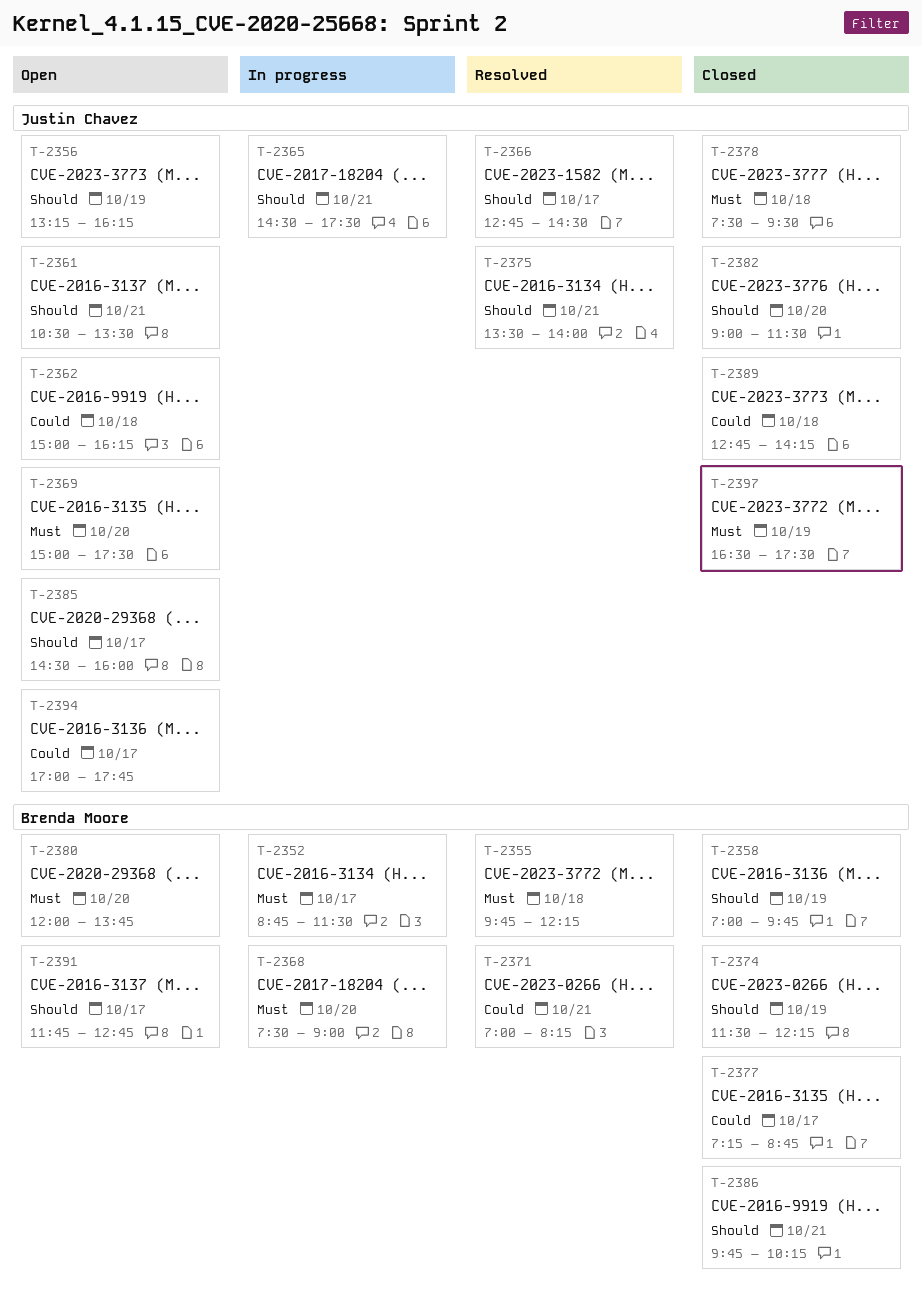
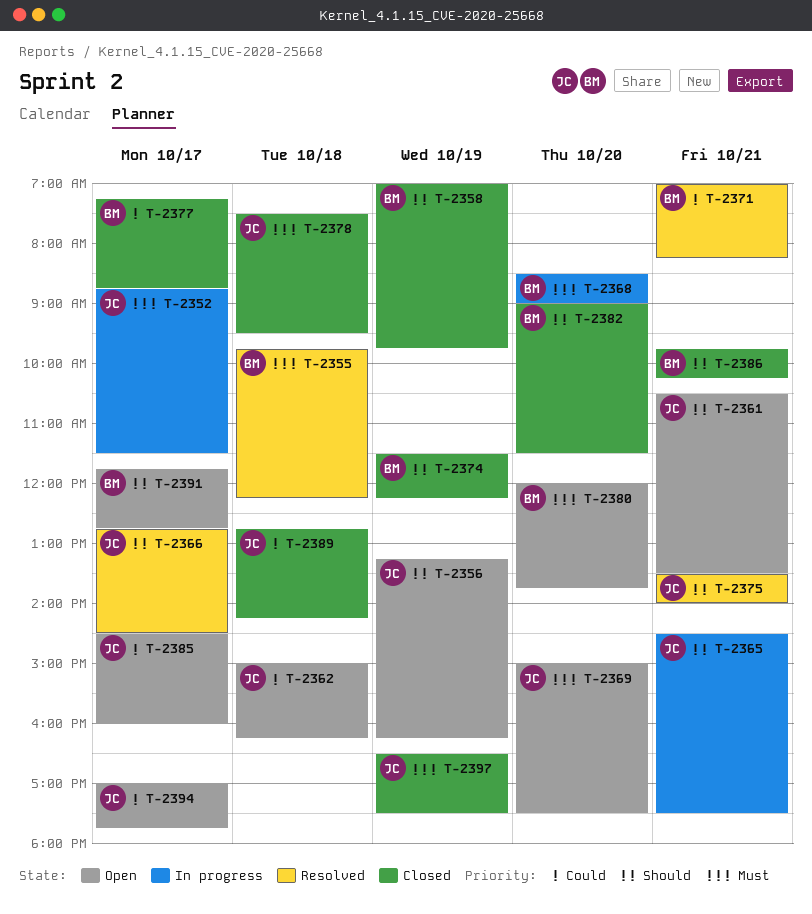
T-2352, owner: Brenda Moore -> Justin Chavez
T-2368, begins: 07:30 -> 08:30
T-2382, owner: Justin Chavez -> Brenda Moore
T-2385, priority: Should -> Could

